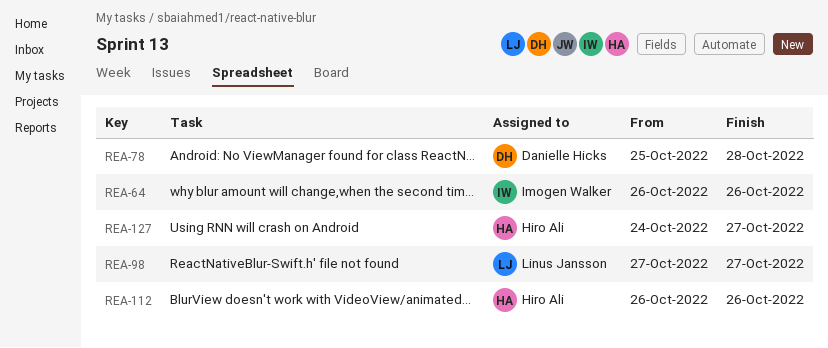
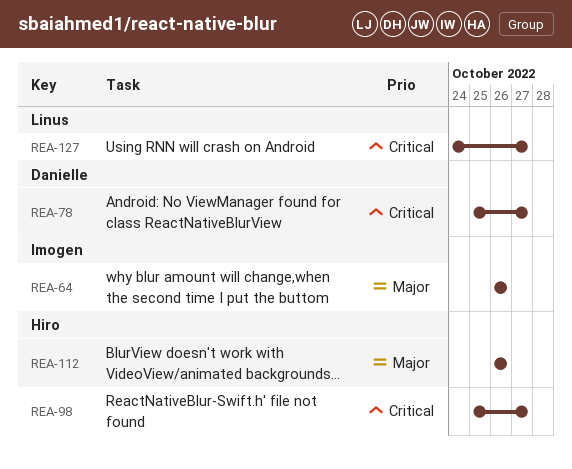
REA-78, due: Oct 28 -> Oct 27
REA-98, owner: Linus Jansson -> Hiro Ali
REA-98, start: Oct 27 -> Oct 25
REA-127, owner: Hiro Ali -> Linus Jansson

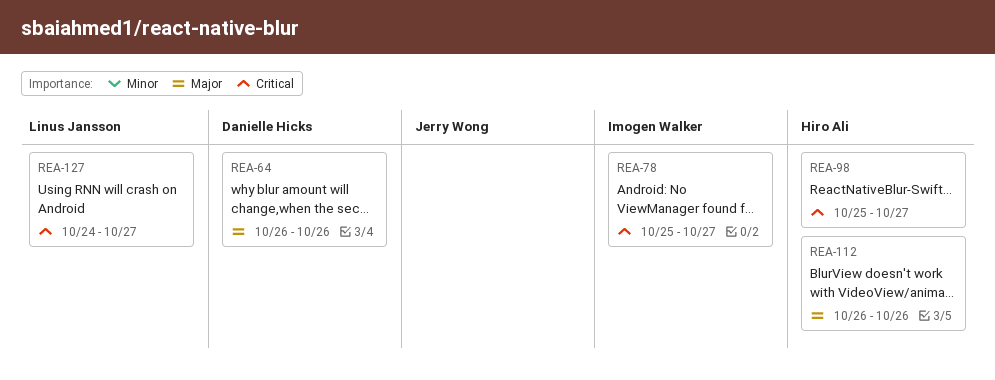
REA-64, owner: Imogen Walker -> Danielle Hicks
REA-78, owner: Danielle Hicks -> Imogen Walker

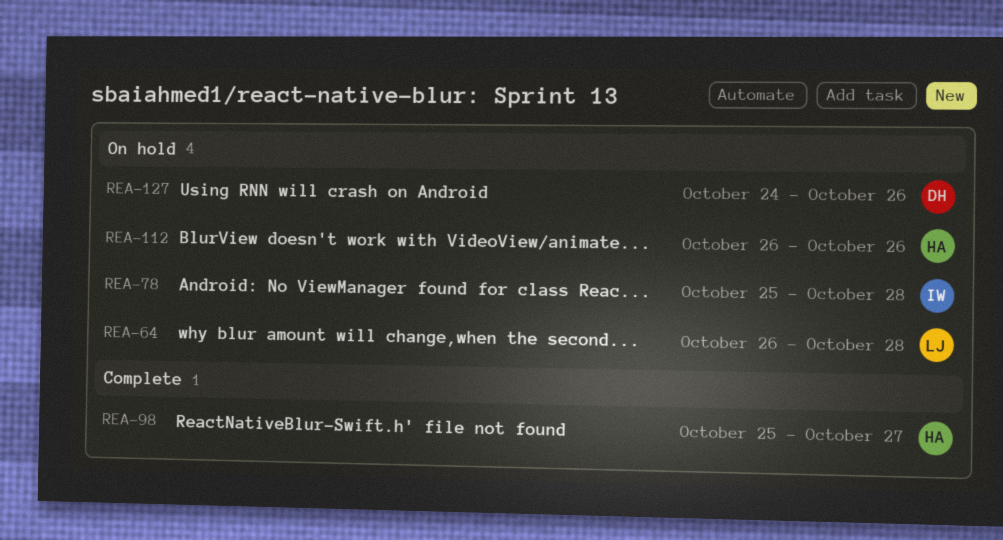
REA-64, owner: Danielle Hicks -> Linus Jansson
REA-64, due: Oct 26 -> Oct 28
REA-78, due: Oct 27 -> Oct 28
REA-127, owner: Linus Jansson -> Danielle Hicks
REA-127, due: Oct 27 -> Oct 26

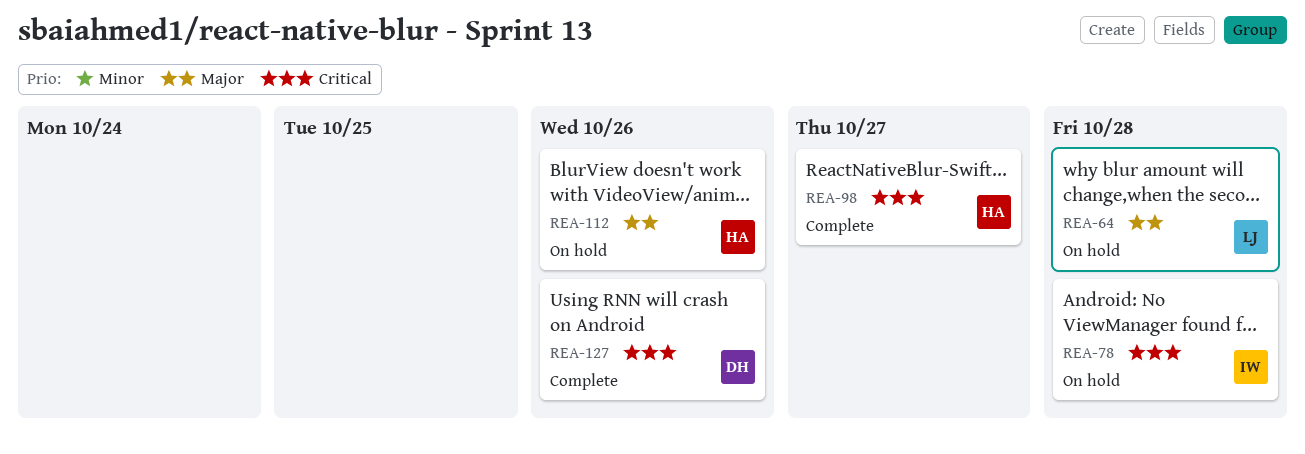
REA-127, status: On hold -> Complete

